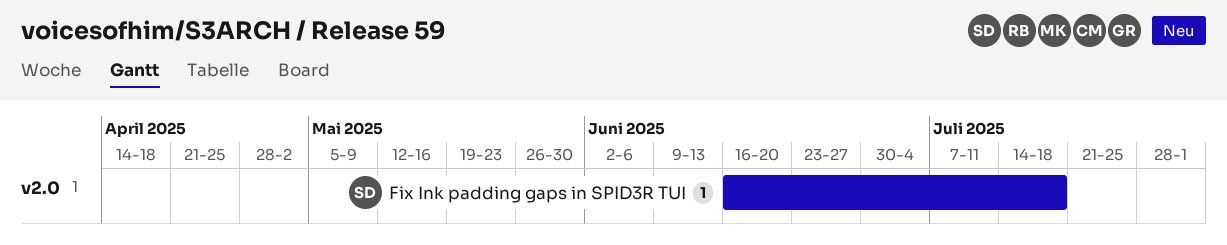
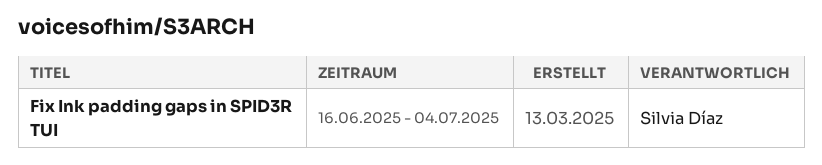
Fix Ink padding gaps in SPID3R TUI, due: Jul 18 -> Jul 4

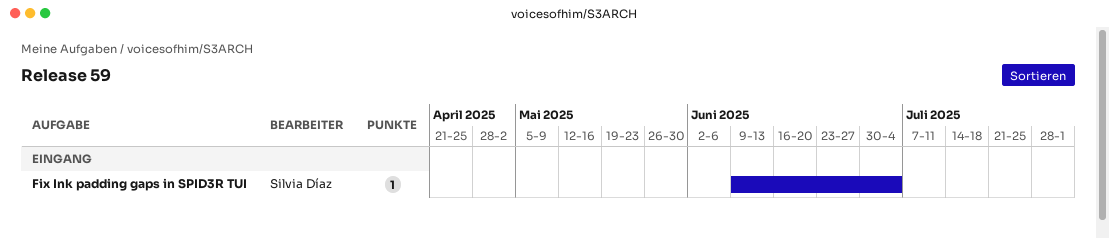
Fix Ink padding gaps in SPID3R TUI, start: Jun 16 -> Jun 9

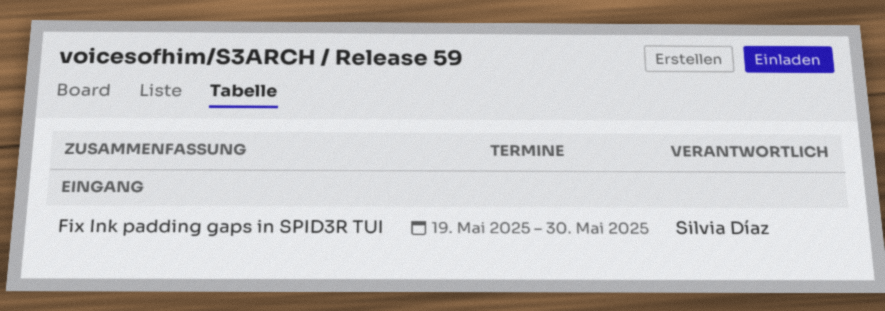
Fix Ink padding gaps in SPID3R TUI, start: Jun 9 -> May 19
Fix Ink padding gaps in SPID3R TUI, due: Jul 4 -> May 30

